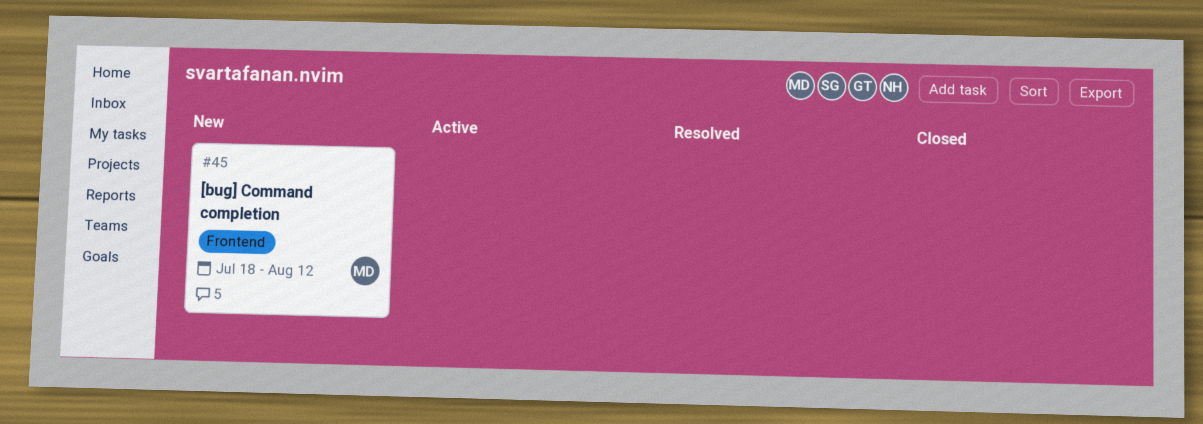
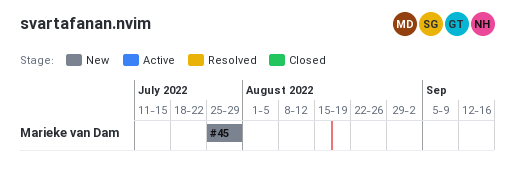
#45, start: Jul 18 -> Jul 25
#45, due: Aug 12 -> Jul 29

